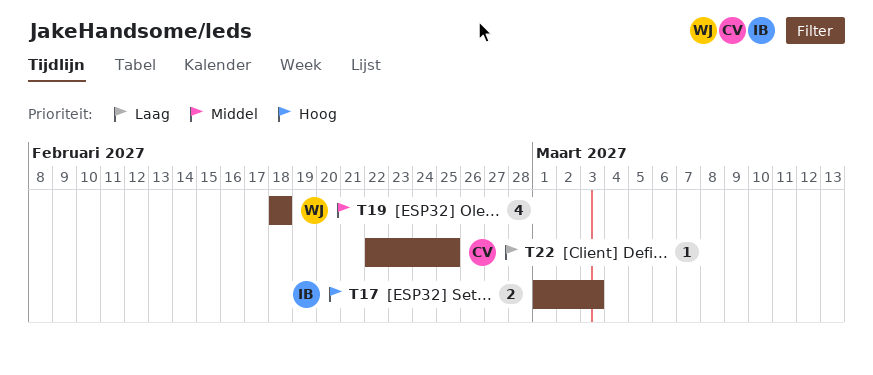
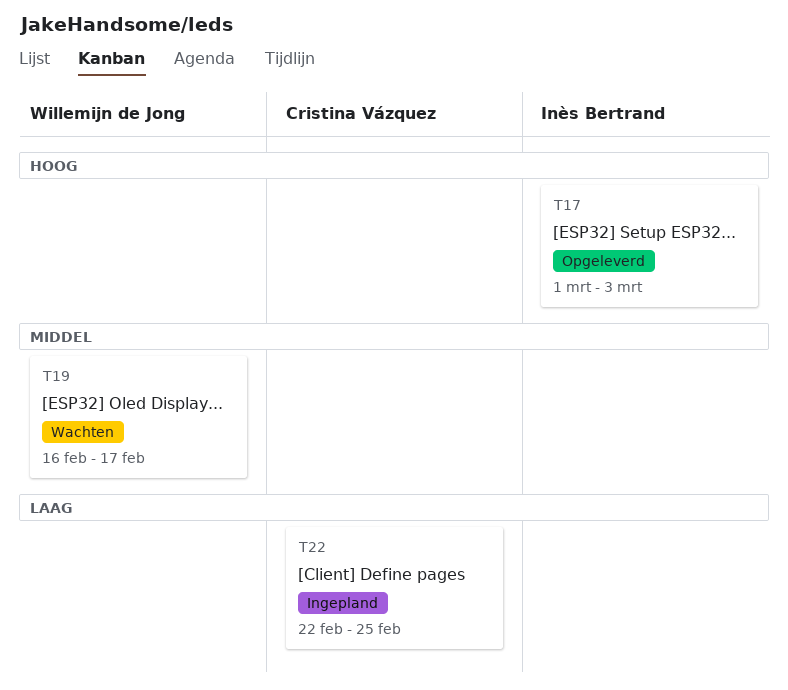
T19, start: Feb 18 -> Feb 16
T19, due: Feb 18 -> Feb 17

